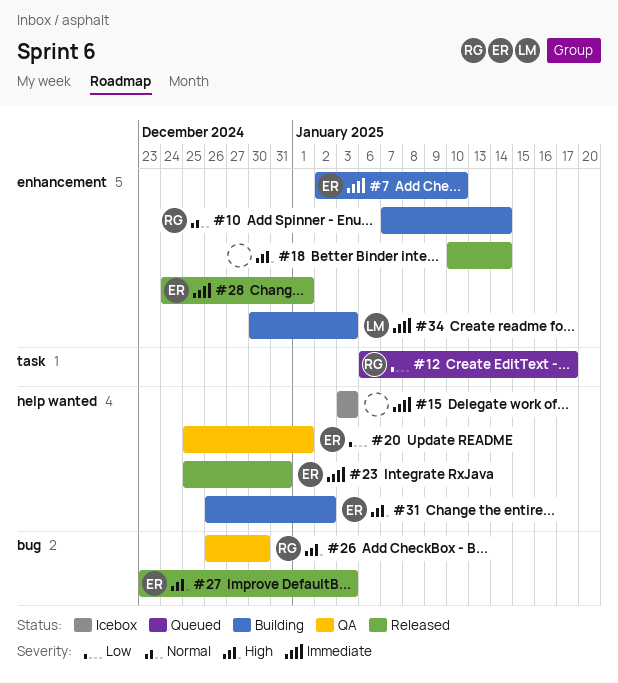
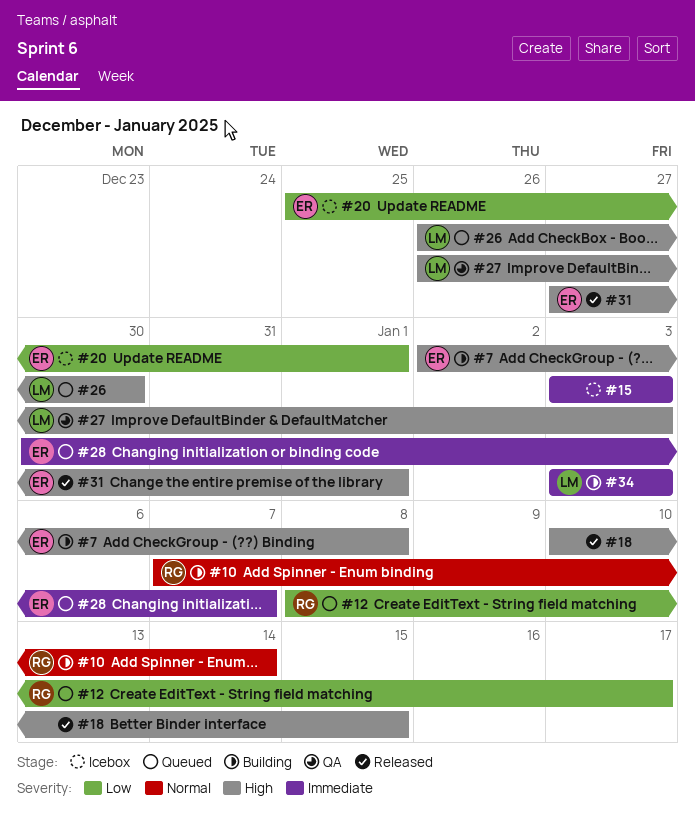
#7, priority: Immediate -> High
#7, due: Jan 10 -> Jan 8
#12, start: Jan 6 -> Jan 8
#18, due: Jan 14 -> Jan 15
#20, status: QA -> Icebox
#23: present -> none
#26, status: QA -> Queued
#26, owner: RG -> LM
#27, status: Released -> QA
#27, owner: ER -> LM
#27, start: Dec 23 -> Dec 26
#28, status: Released -> Queued
#28, start: Dec 24 -> Dec 30
#28, due: Jan 1 -> Jan 7
#31, status: Building -> Released
#31, start: Dec 26 -> Dec 27
#31, due: Jan 2 -> Jan 1
#34, start: Dec 30 -> Jan 3

